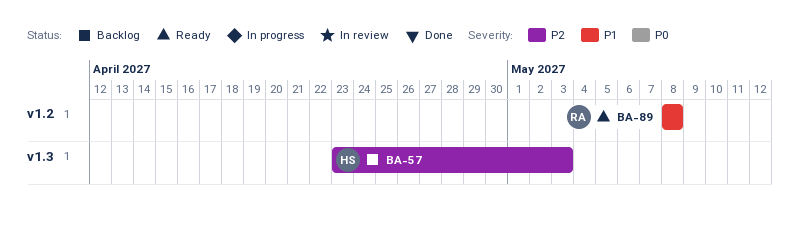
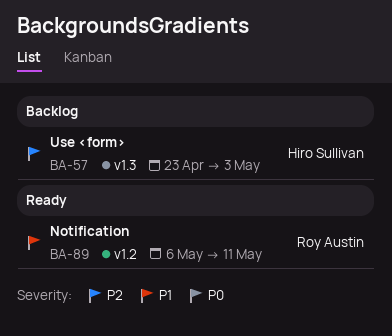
BA-89, start: May 8 -> May 6
BA-89, due: May 8 -> May 11

